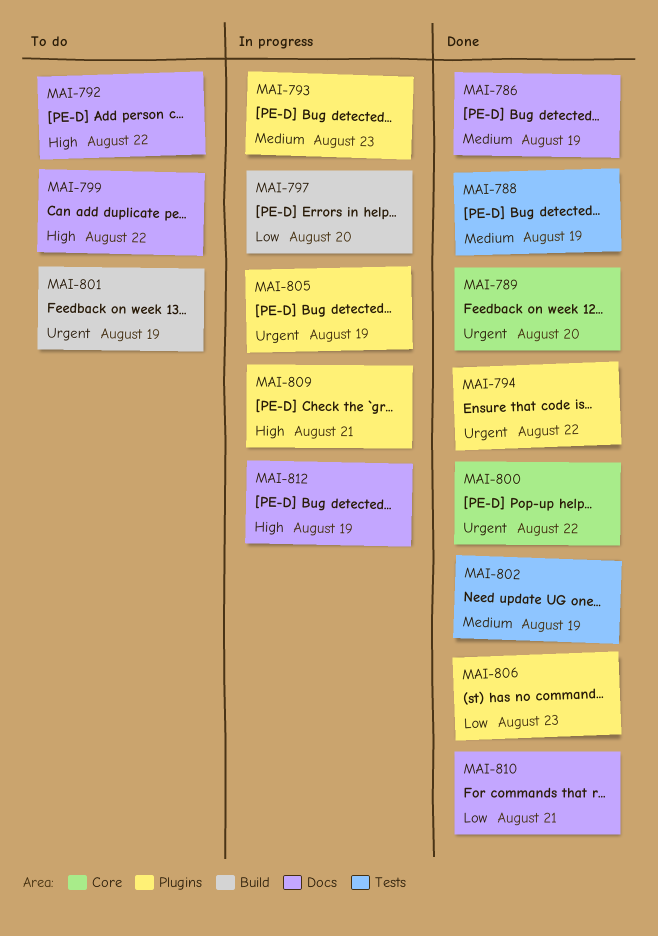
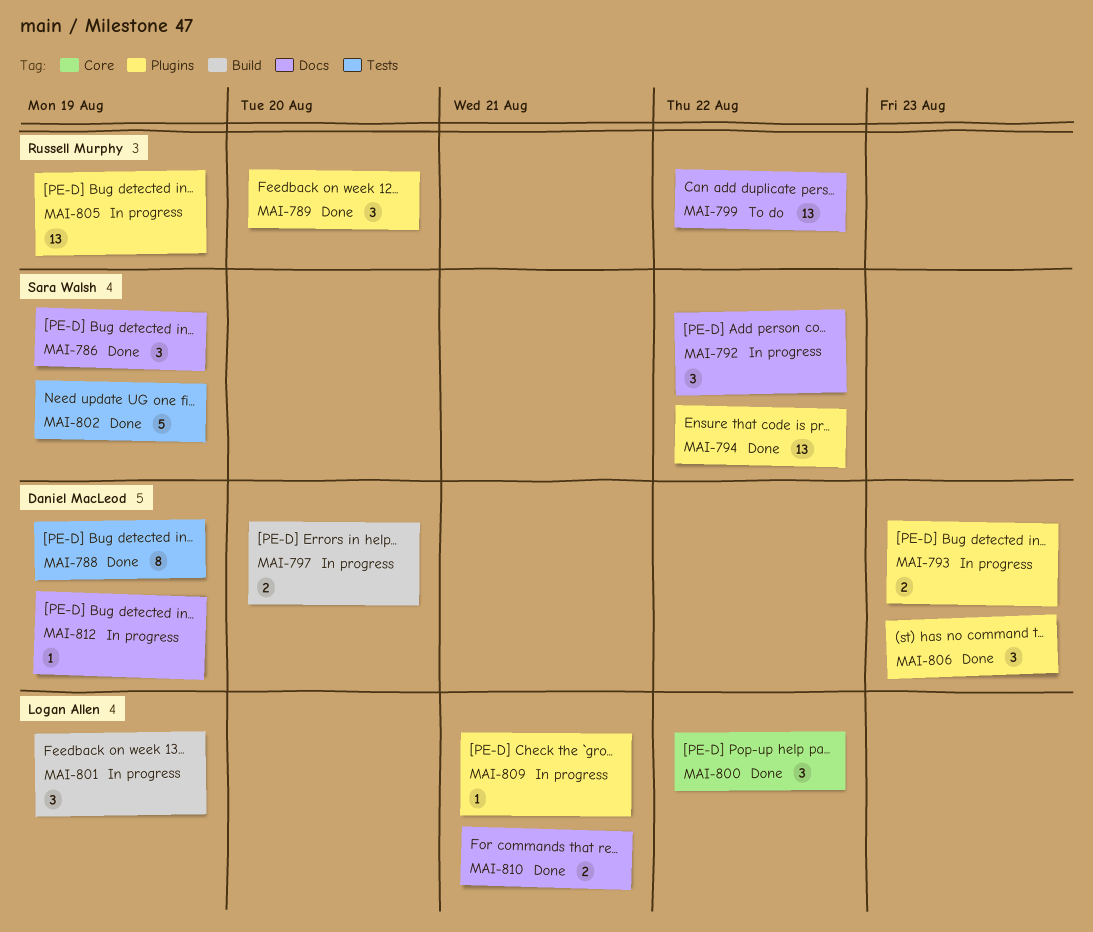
MAI-789, label: Core -> Plugins
MAI-792, status: To do -> In progress
MAI-801, status: To do -> In progress

